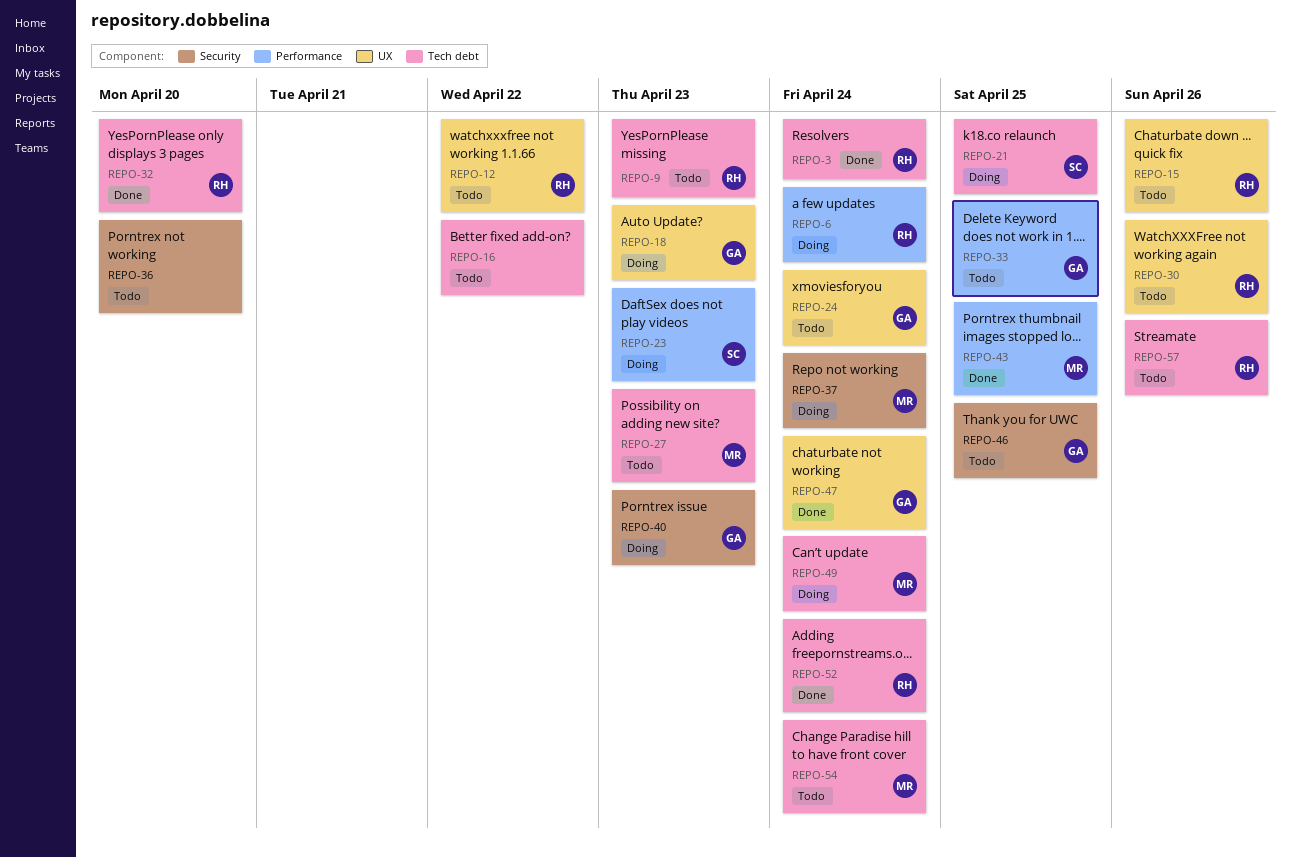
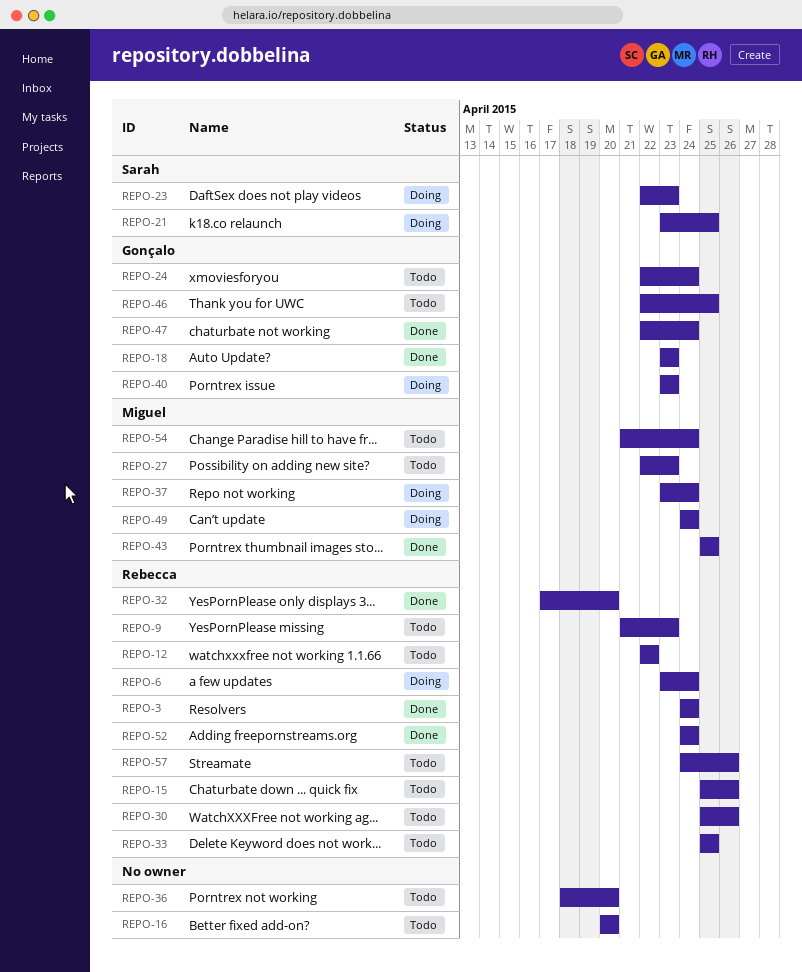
REPO-16, due: Apr 22 -> Apr 20
REPO-18, status: Doing -> Done
REPO-33, owner: Gonçalo -> Rebecca

